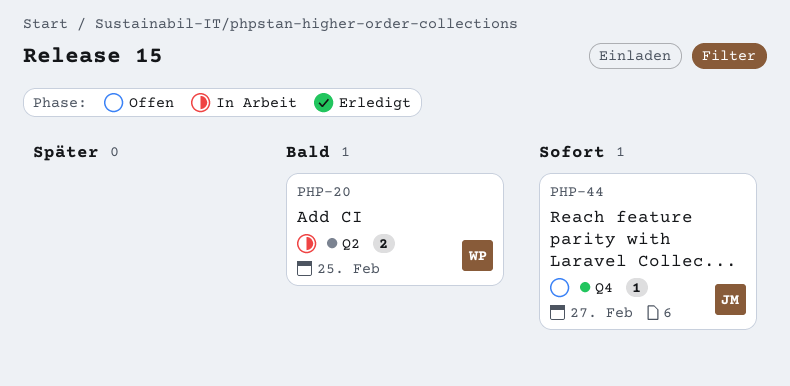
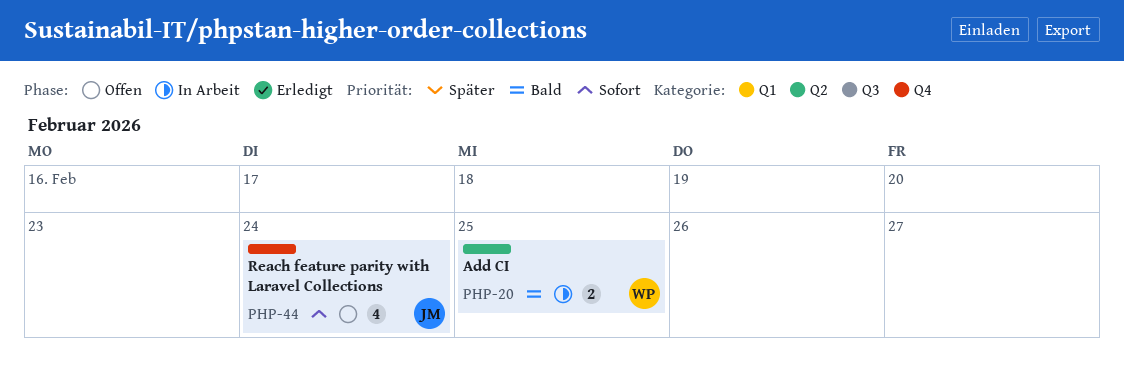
PHP-44, estimate: 1 -> 4
PHP-44, due: Feb 27 -> Feb 24

